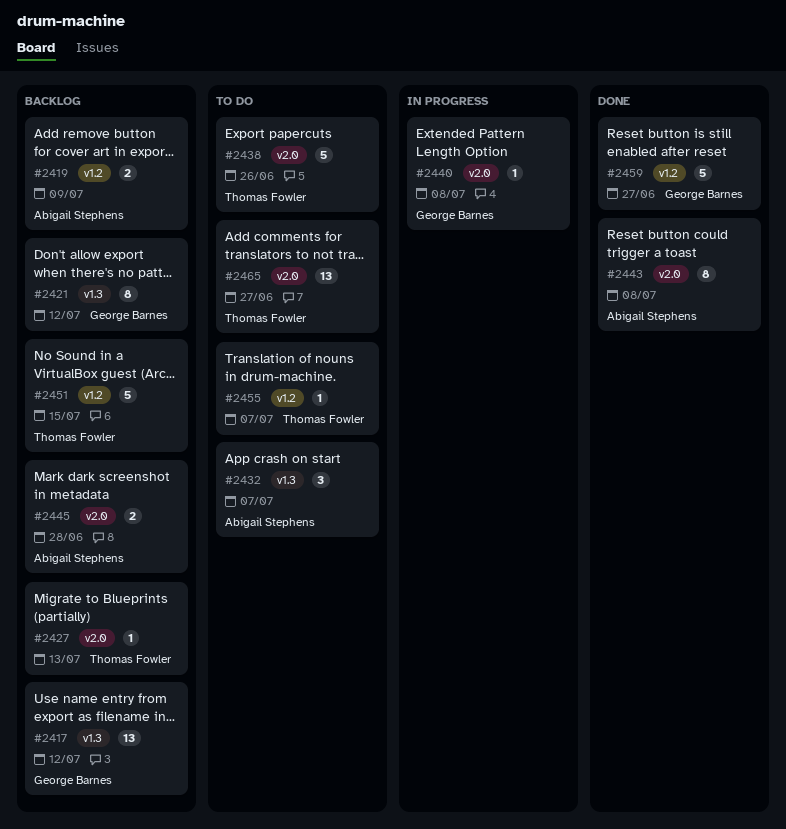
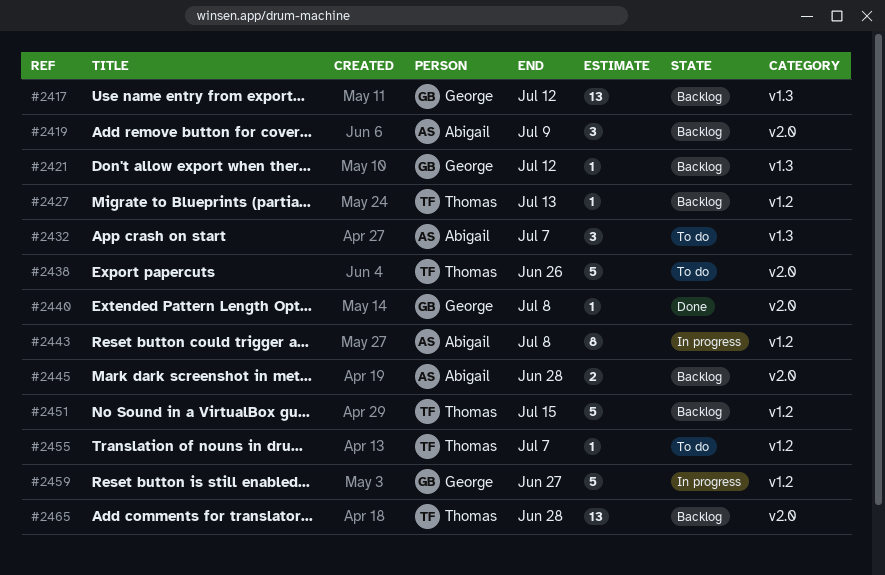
#2419, label: v1.2 -> v2.0
#2419, estimate: 2 -> 3
#2421, estimate: 8 -> 1
#2427, label: v2.0 -> v1.2
#2440, status: In progress -> Done
#2443, status: Done -> In progress
#2443, label: v2.0 -> v1.2
#2459, status: Done -> In progress
#2465, status: To do -> Backlog
#2465, due: Jun 27 -> Jun 28

